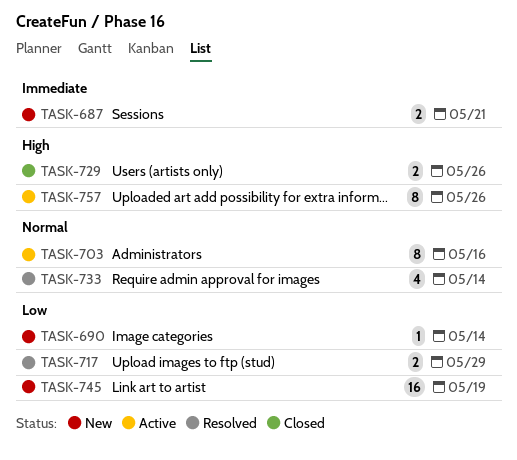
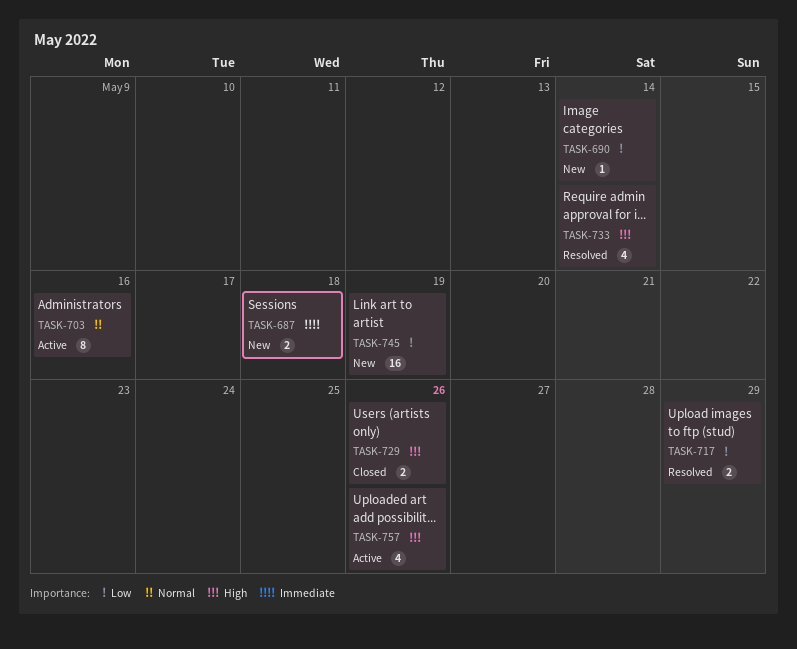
TASK-687, due: May 21 -> May 18
TASK-733, priority: Normal -> High
TASK-757, estimate: 8 -> 4

